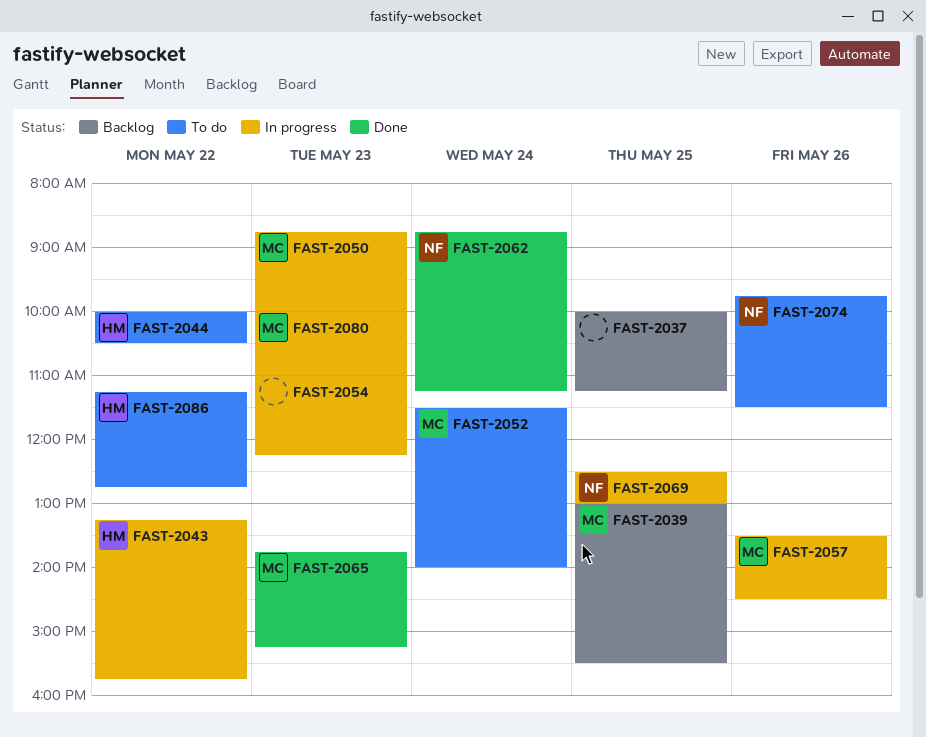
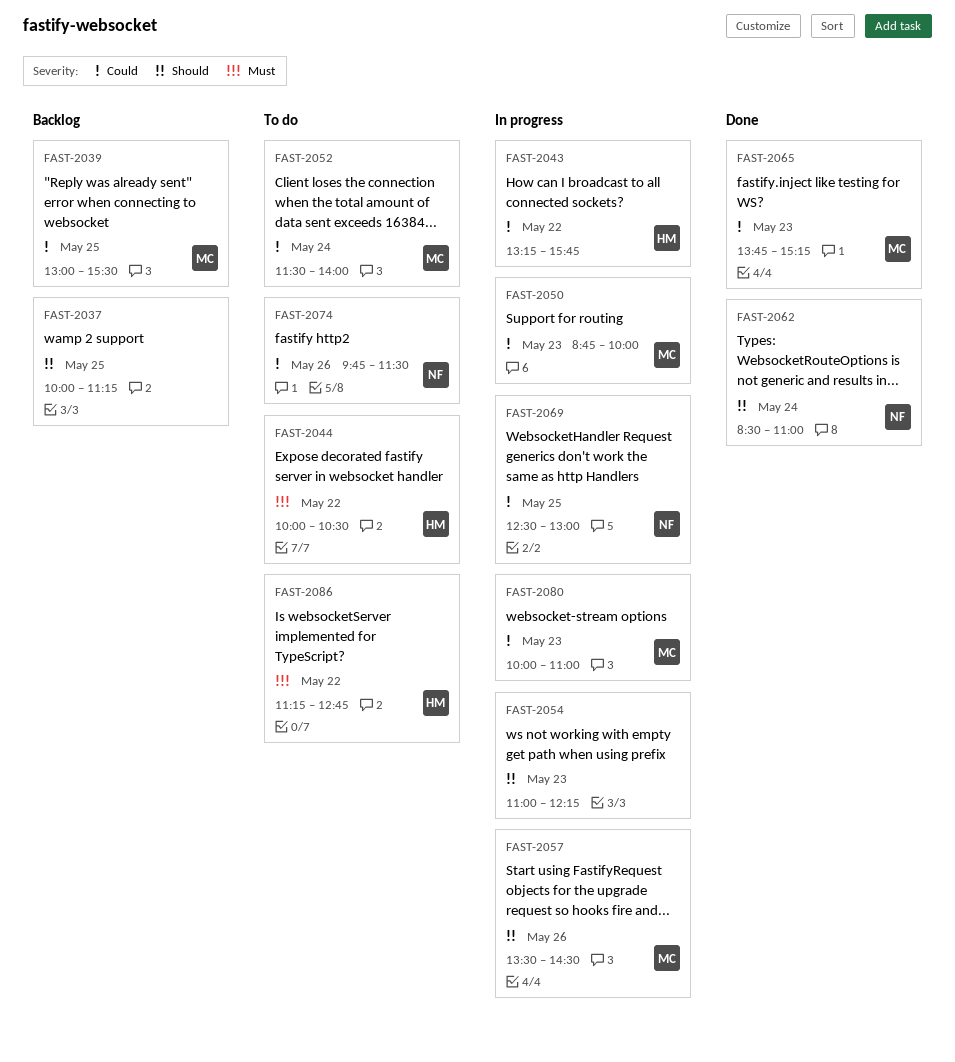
FAST-2062, begins: 08:45 -> 08:30
FAST-2062, ends: 11:15 -> 11:00

